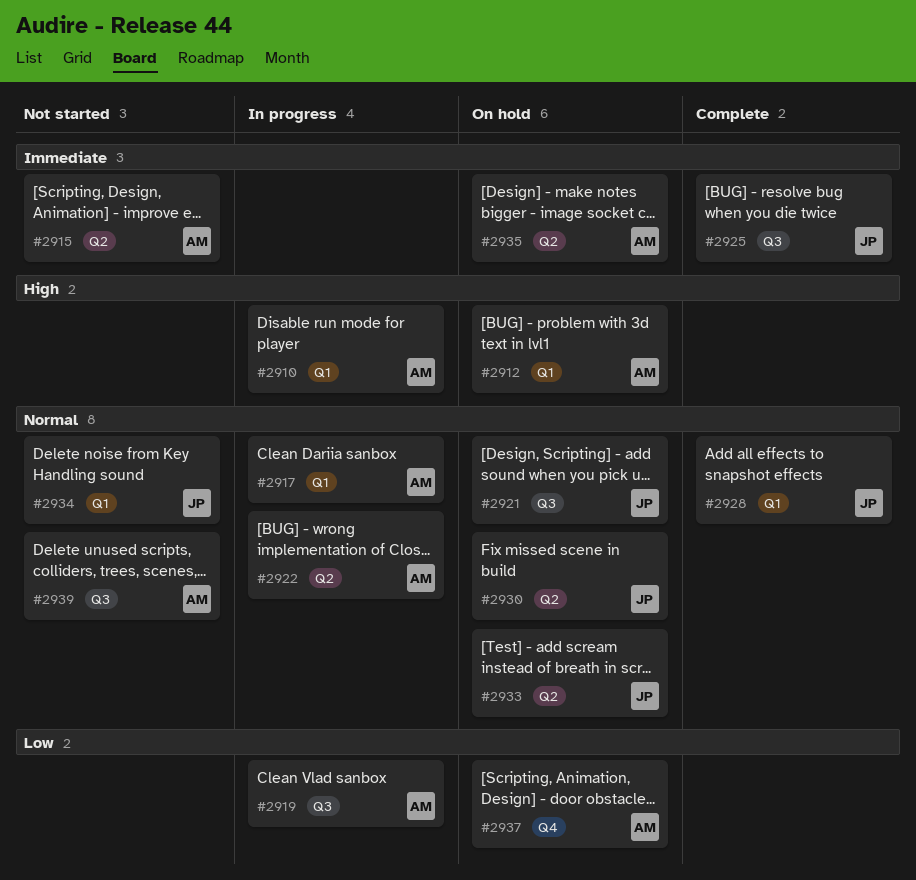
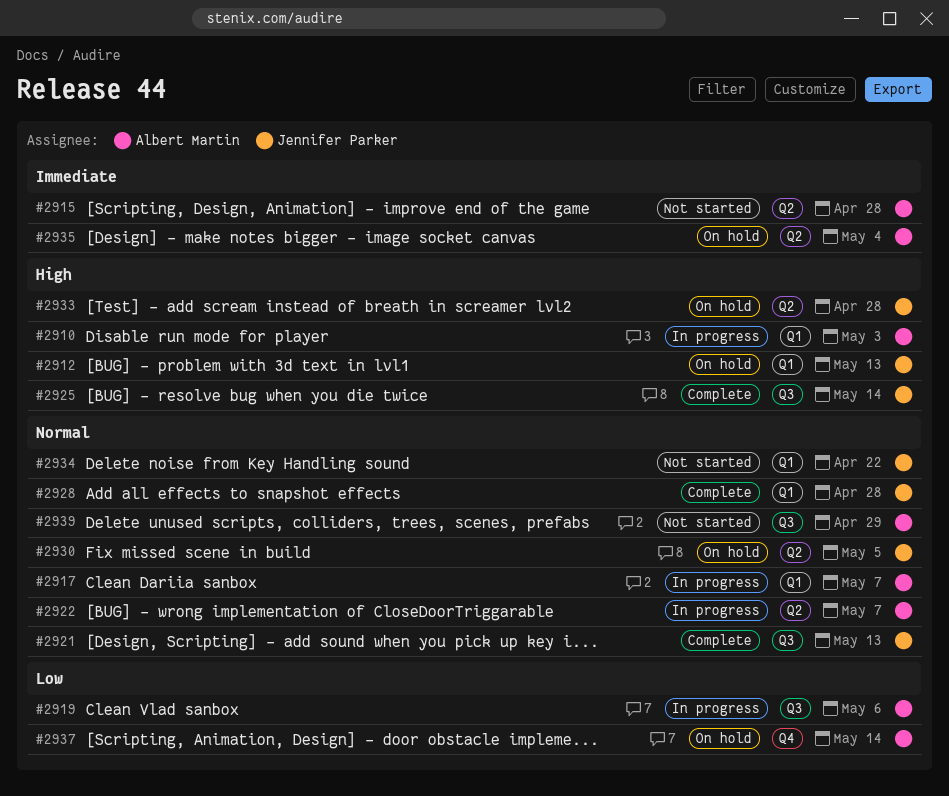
#2912, owner: Albert Martin -> Jennifer Parker
#2921, status: On hold -> Complete
#2925, priority: Immediate -> High
#2933, priority: Normal -> High

